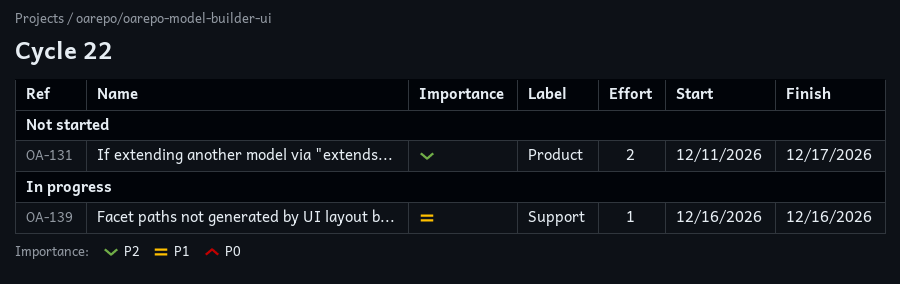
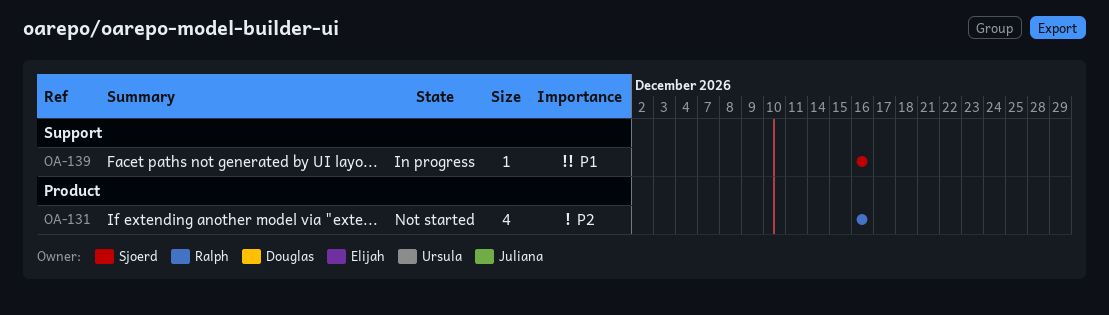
OA-131, estimate: 2 -> 4
OA-131, start: Dec 11 -> Dec 16
OA-131, due: Dec 17 -> Dec 16

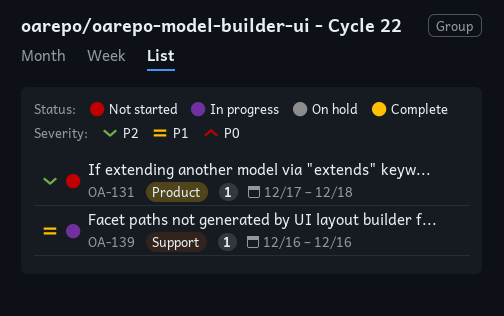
OA-131, estimate: 4 -> 1
OA-131, start: Dec 16 -> Dec 17
OA-131, due: Dec 16 -> Dec 18

